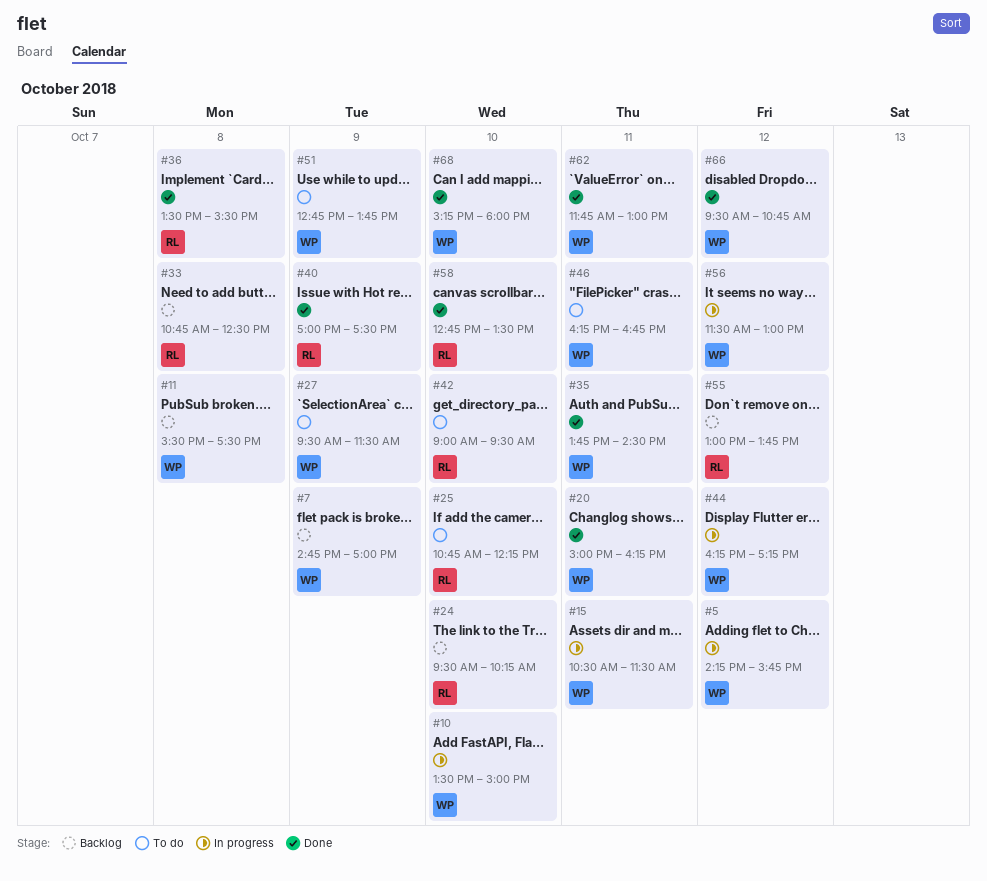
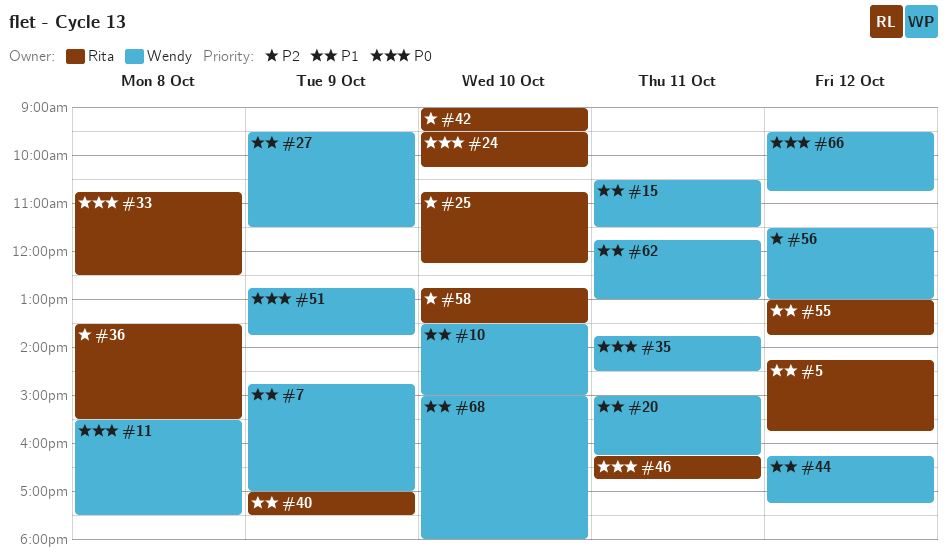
#5, owner: Wendy -> Rita
#46, owner: Wendy -> Rita
#68, begins: 15:15 -> 15:00

